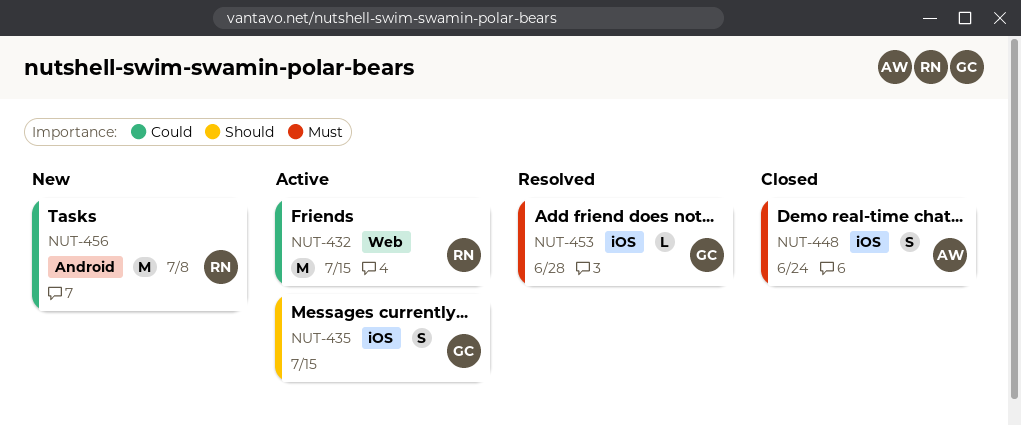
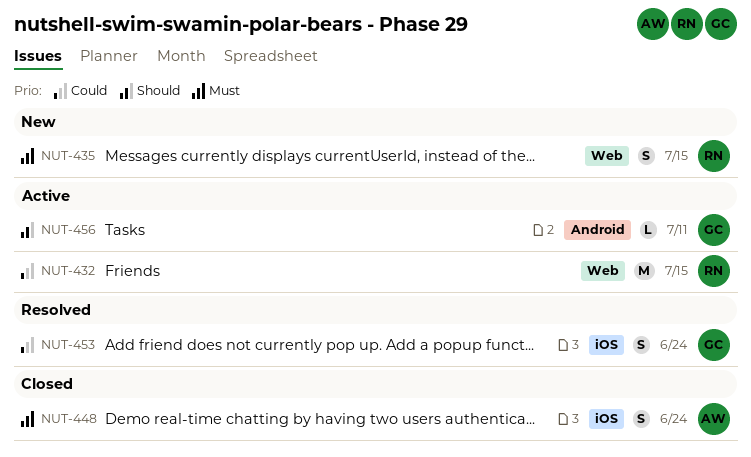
NUT-435, status: Active -> New
NUT-435, owner: GC -> RN
NUT-435, priority: Should -> Must
NUT-435, label: iOS -> Web
NUT-453, priority: Must -> Could
NUT-453, estimate: L -> S
NUT-453, due: Jun 28 -> Jun 24
NUT-456, status: New -> Active
NUT-456, owner: RN -> GC
NUT-456, priority: Could -> Should
NUT-456, estimate: M -> L
NUT-456, due: Jul 8 -> Jul 11

